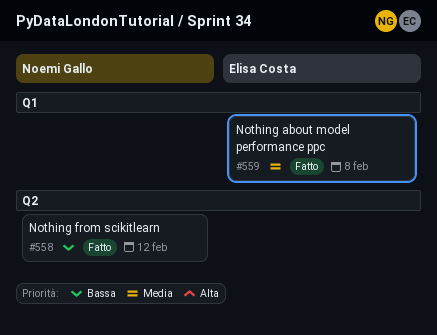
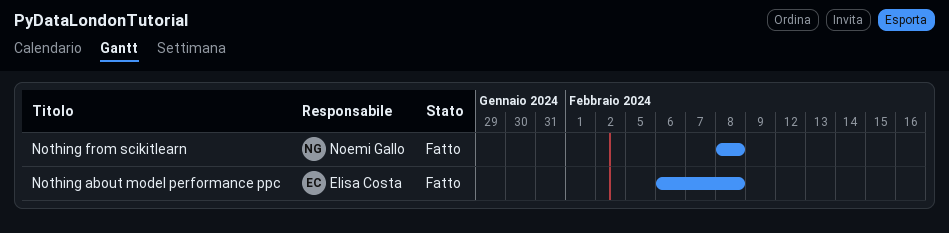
Nothing from scikitlearn, due: Feb 12 -> Feb 8

